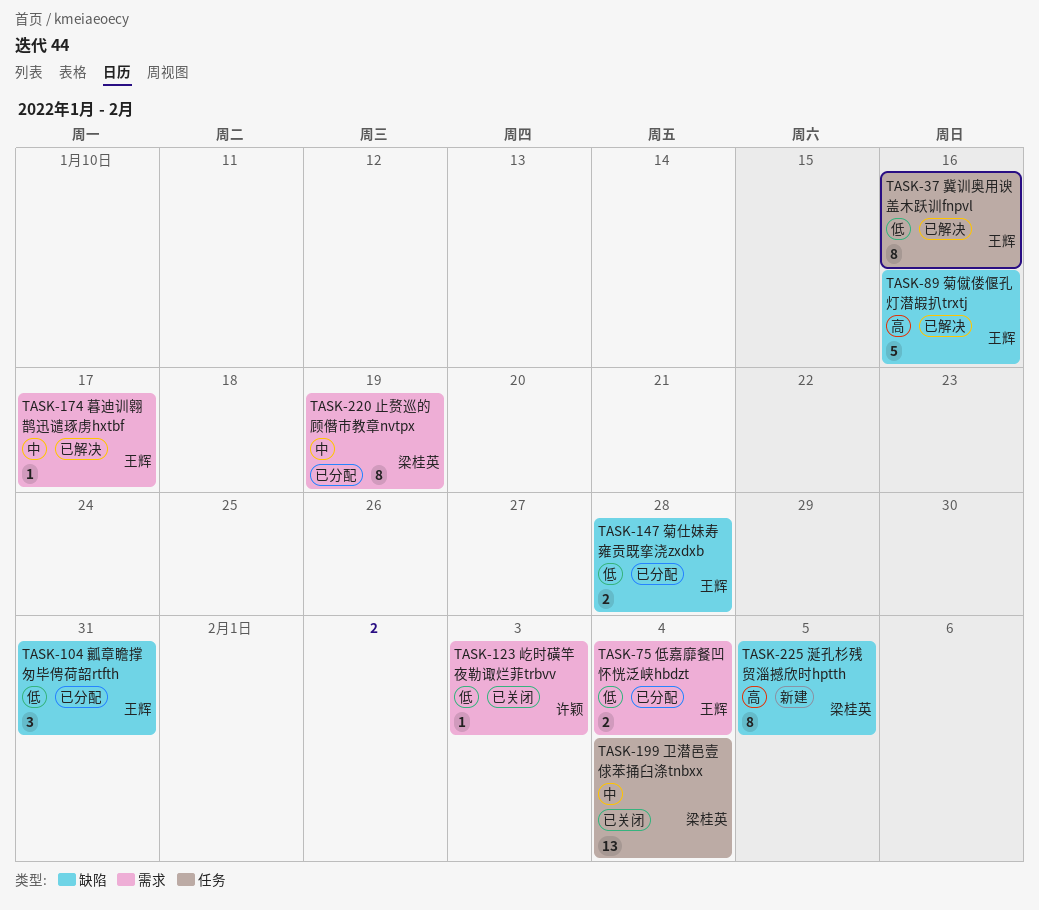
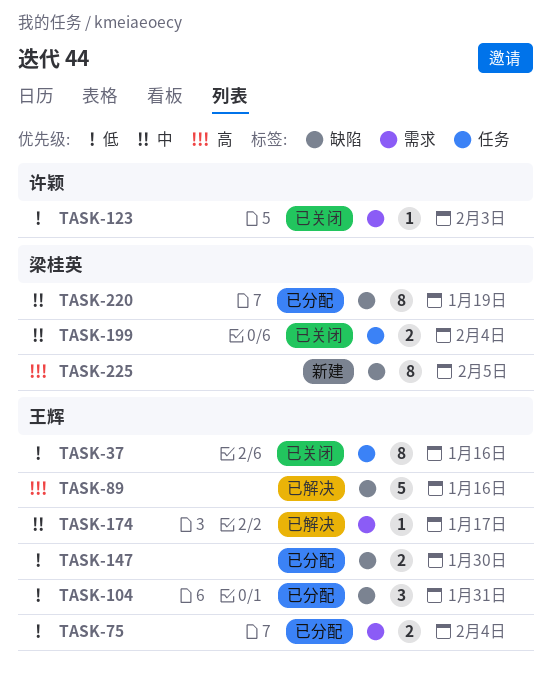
TASK-37, status: 已解决 -> 已关闭
TASK-147, due: Jan 28 -> Jan 30
TASK-199, estimate: 13 -> 2
TASK-220, label: 需求 -> 缺陷

